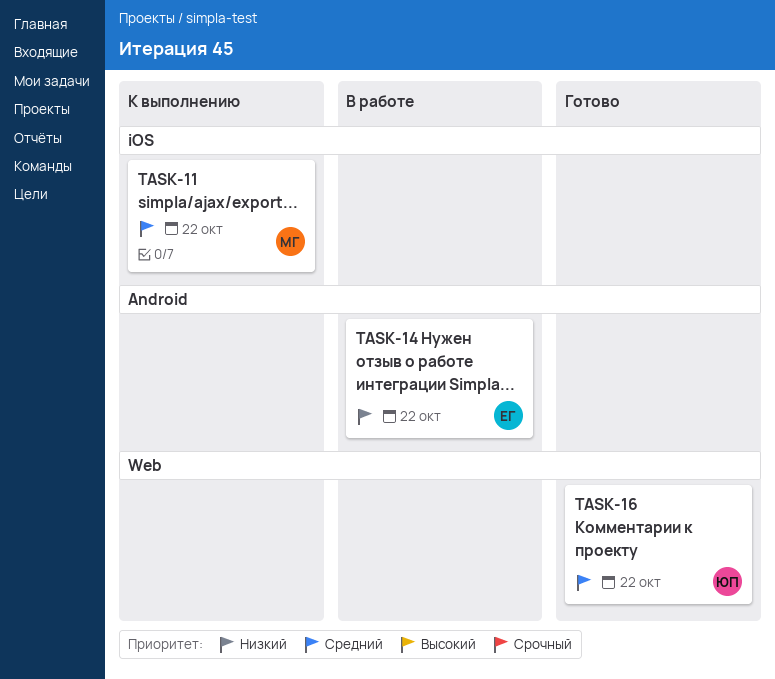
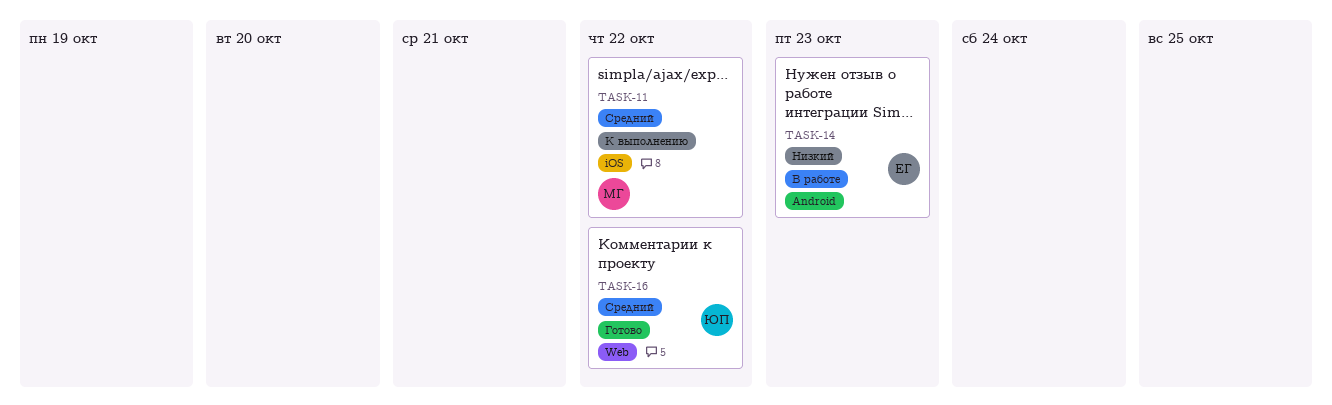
TASK-14, due: Oct 22 -> Oct 23

